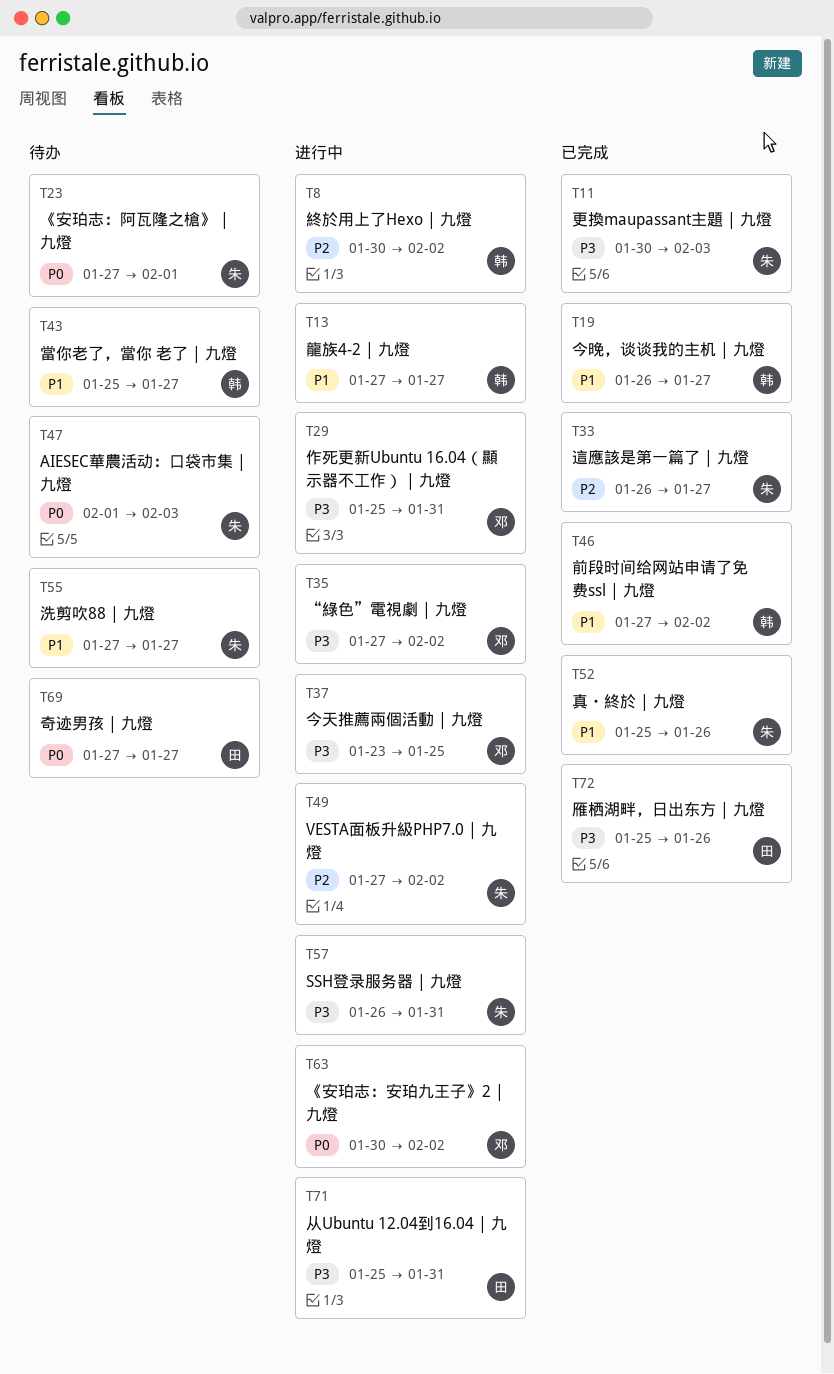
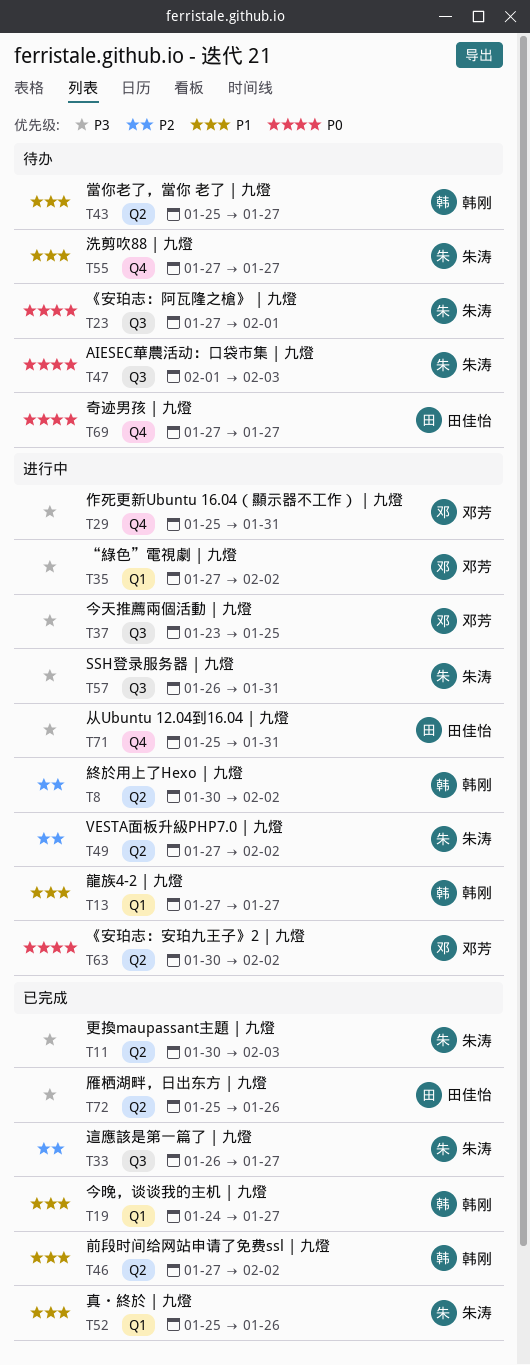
T19, start: Jan 26 -> Jan 24

